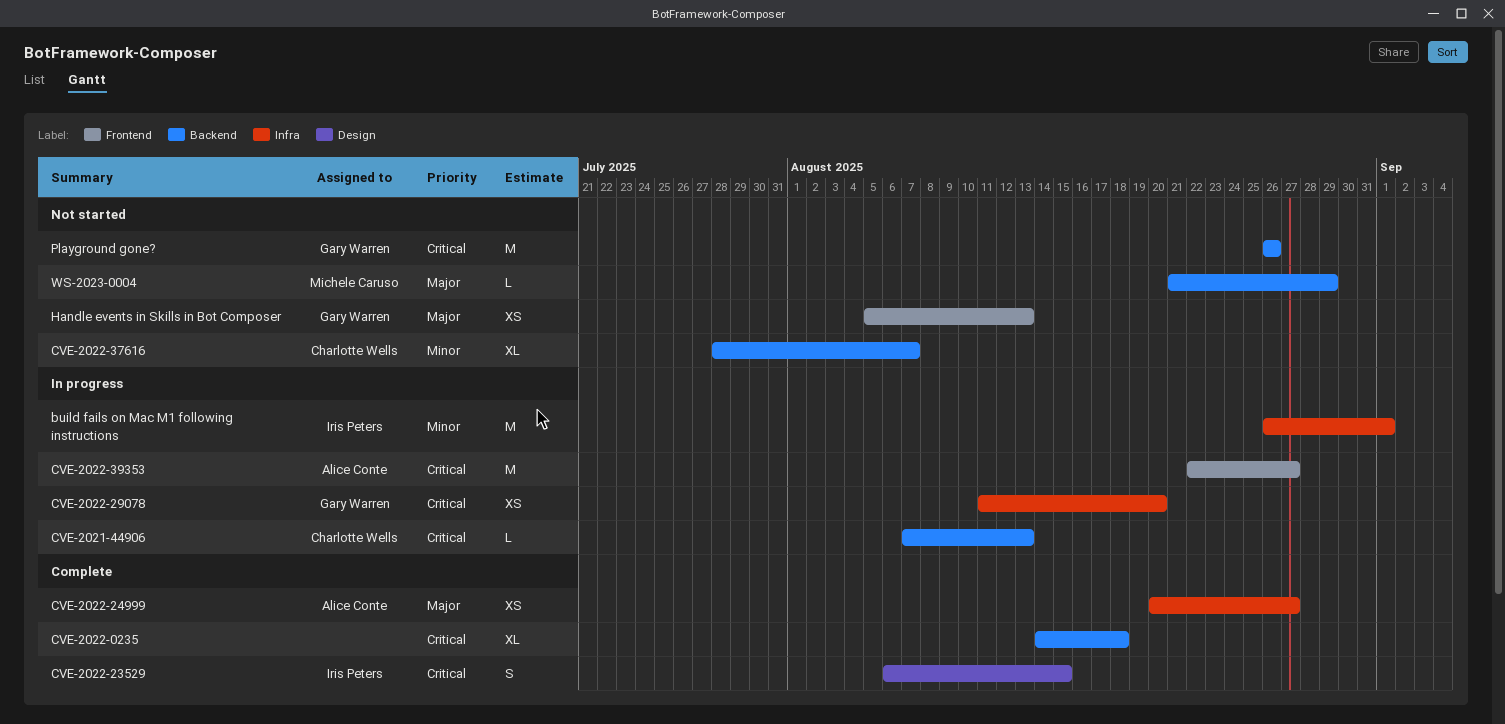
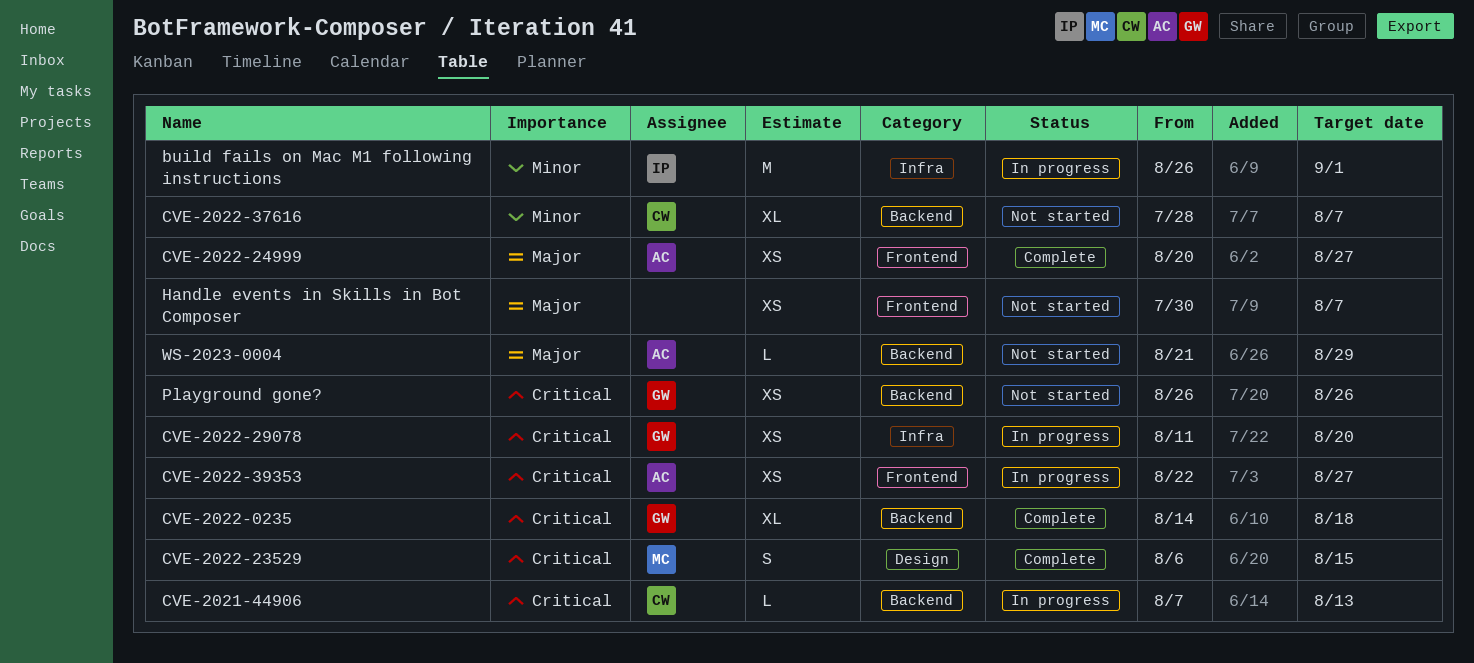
CVE-2022-0235, owner: none -> Gary Warren
CVE-2022-23529, owner: Iris Peters -> Michele Caruso
CVE-2022-24999, label: Infra -> Frontend
CVE-2022-39353, estimate: M -> XS
Handle events in Skills in Bot Composer, owner: Gary Warren -> none
Handle events in Skills in Bot Composer, start: Aug 5 -> Jul 30
Handle events in Skills in Bot Composer, due: Aug 13 -> Aug 7
Playground gone?, estimate: M -> XS
WS-2023-0004, owner: Michele Caruso -> Alice Conte

